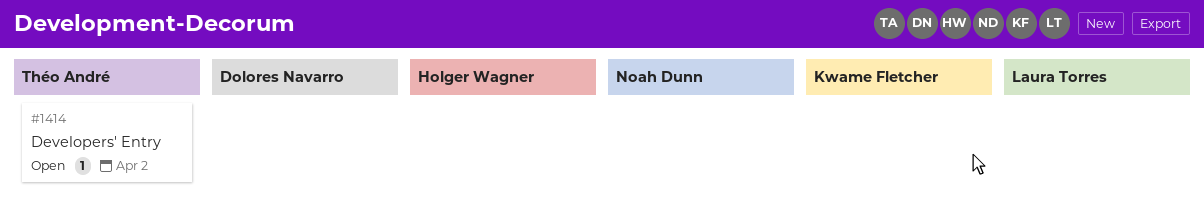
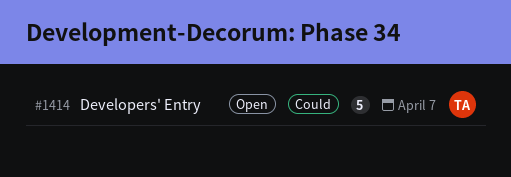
#1414, estimate: 1 -> 5
#1414, due: Apr 2 -> Apr 7

